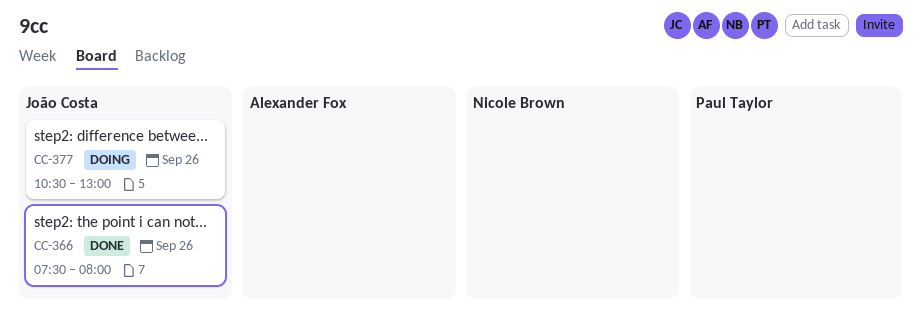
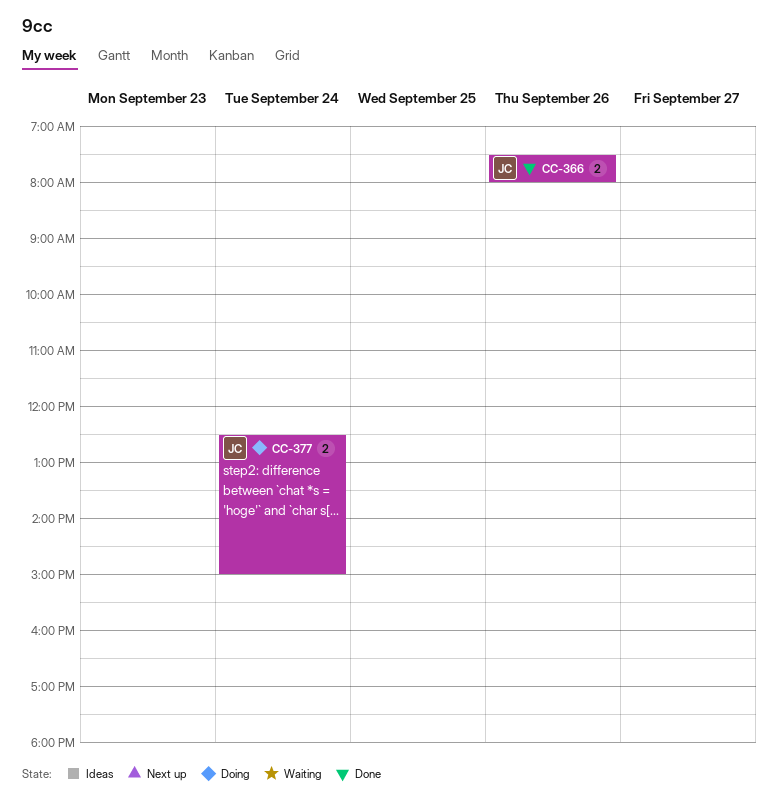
CC-377, day: Sep 26 -> Sep 24
CC-377, begins: 10:30 -> 12:30
CC-377, ends: 13:00 -> 15:00

